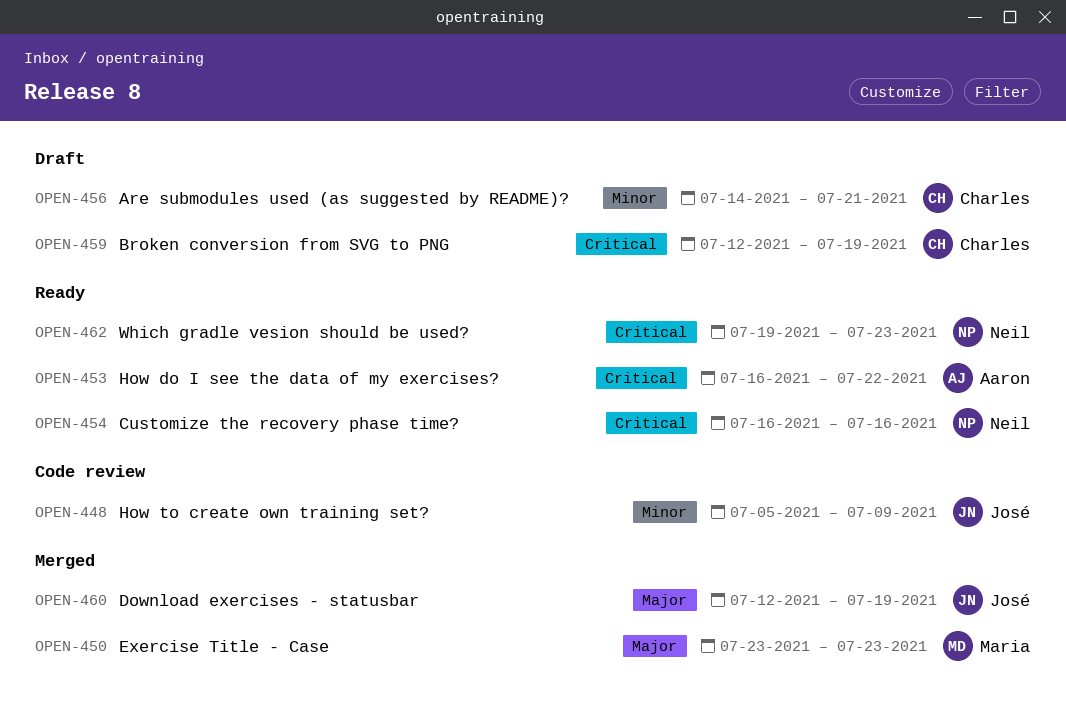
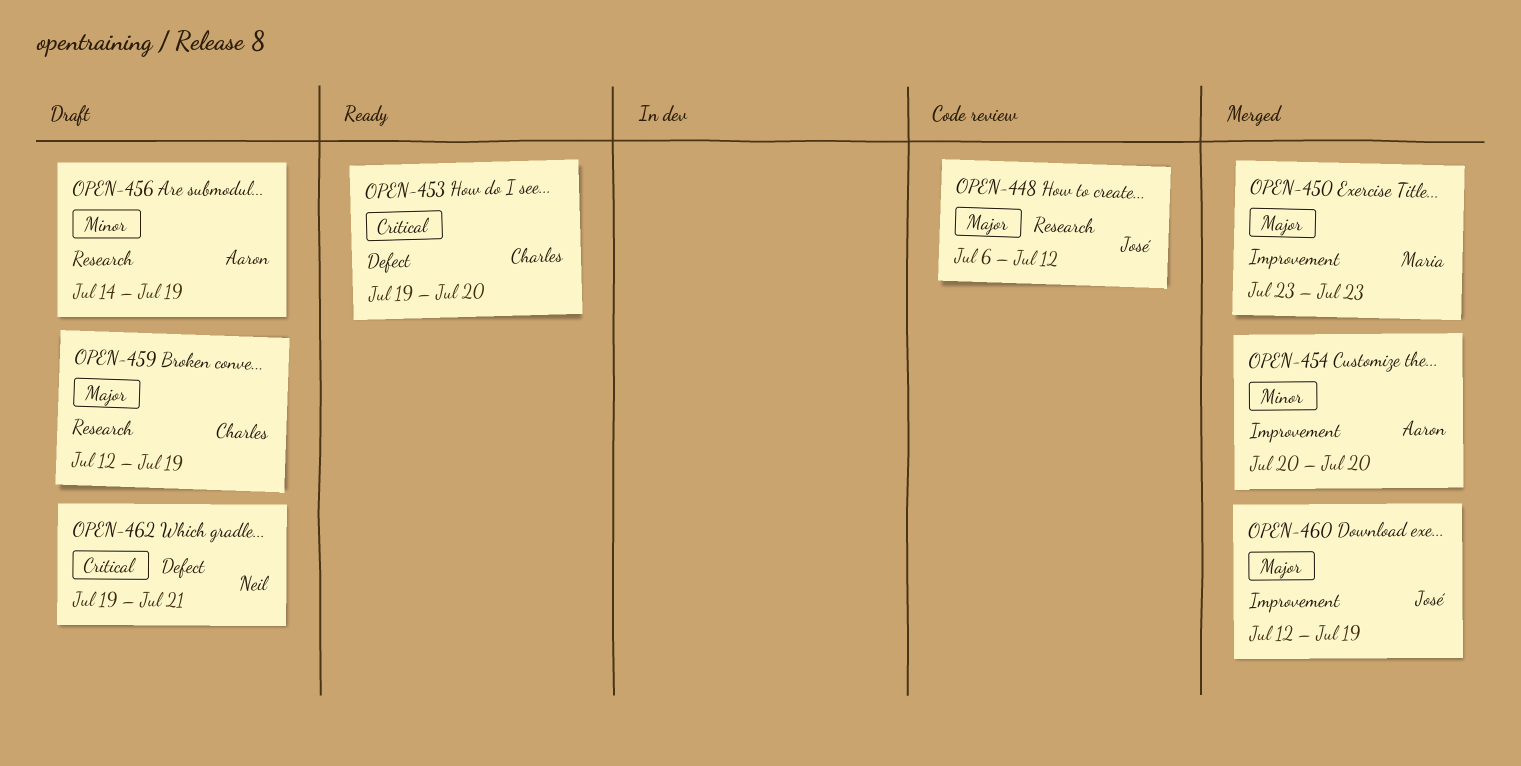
OPEN-448, priority: Minor -> Major
OPEN-448, start: Jul 5 -> Jul 6
OPEN-448, due: Jul 9 -> Jul 12
OPEN-453, owner: Aaron -> Charles
OPEN-453, start: Jul 16 -> Jul 19
OPEN-453, due: Jul 22 -> Jul 20
OPEN-454, status: Ready -> Merged
OPEN-454, owner: Neil -> Aaron
OPEN-454, priority: Critical -> Minor
OPEN-454, start: Jul 16 -> Jul 20
OPEN-454, due: Jul 16 -> Jul 20
OPEN-456, owner: Charles -> Aaron
OPEN-456, due: Jul 21 -> Jul 19
OPEN-459, priority: Critical -> Major
OPEN-462, status: Ready -> Draft
OPEN-462, due: Jul 23 -> Jul 21

